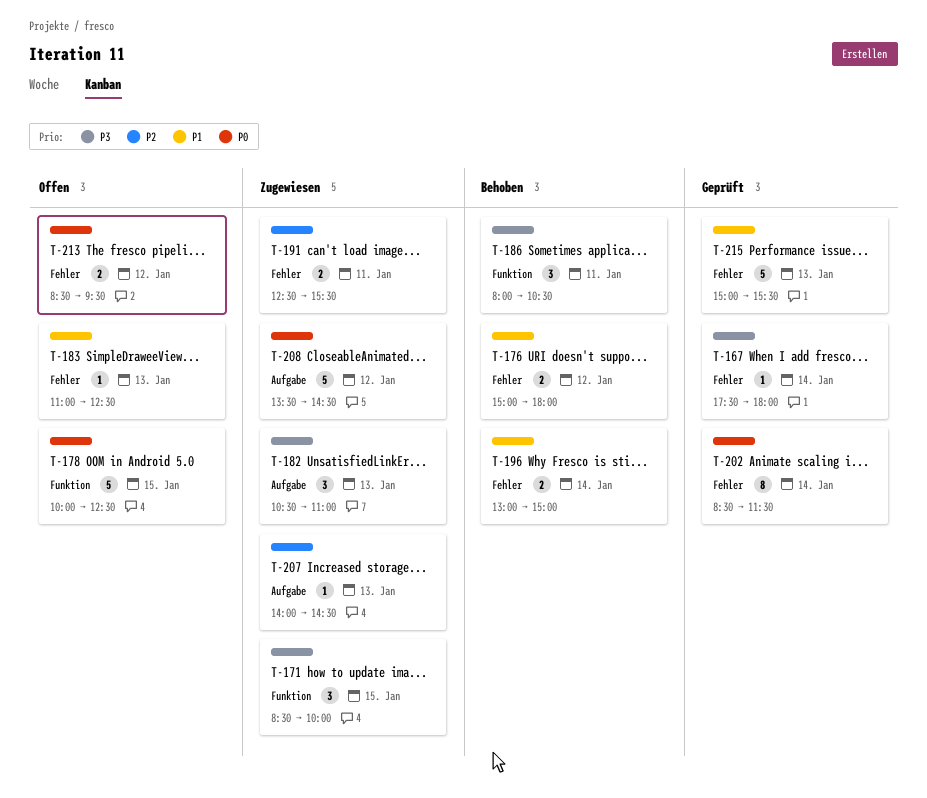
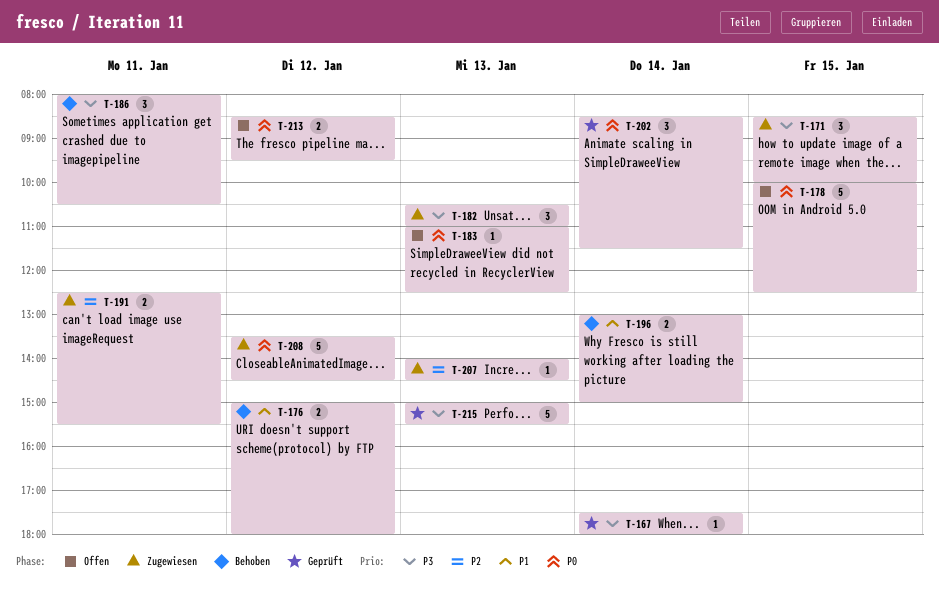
T-183, priority: P1 -> P0
T-202, estimate: 8 -> 3
T-215, priority: P1 -> P3

